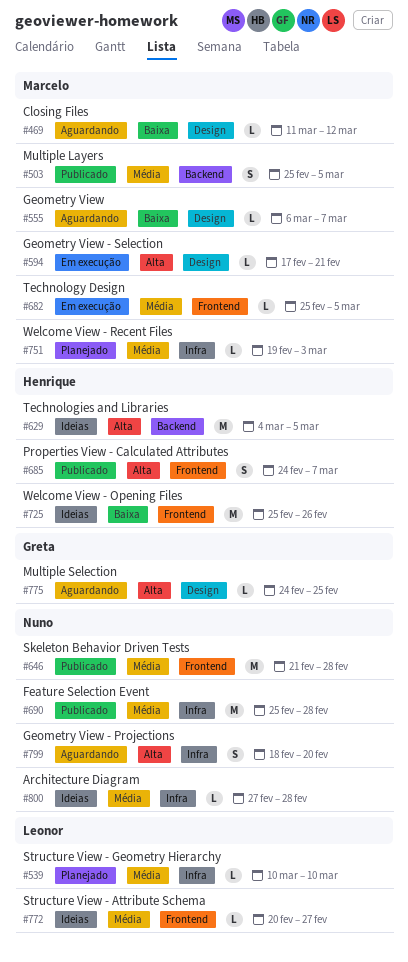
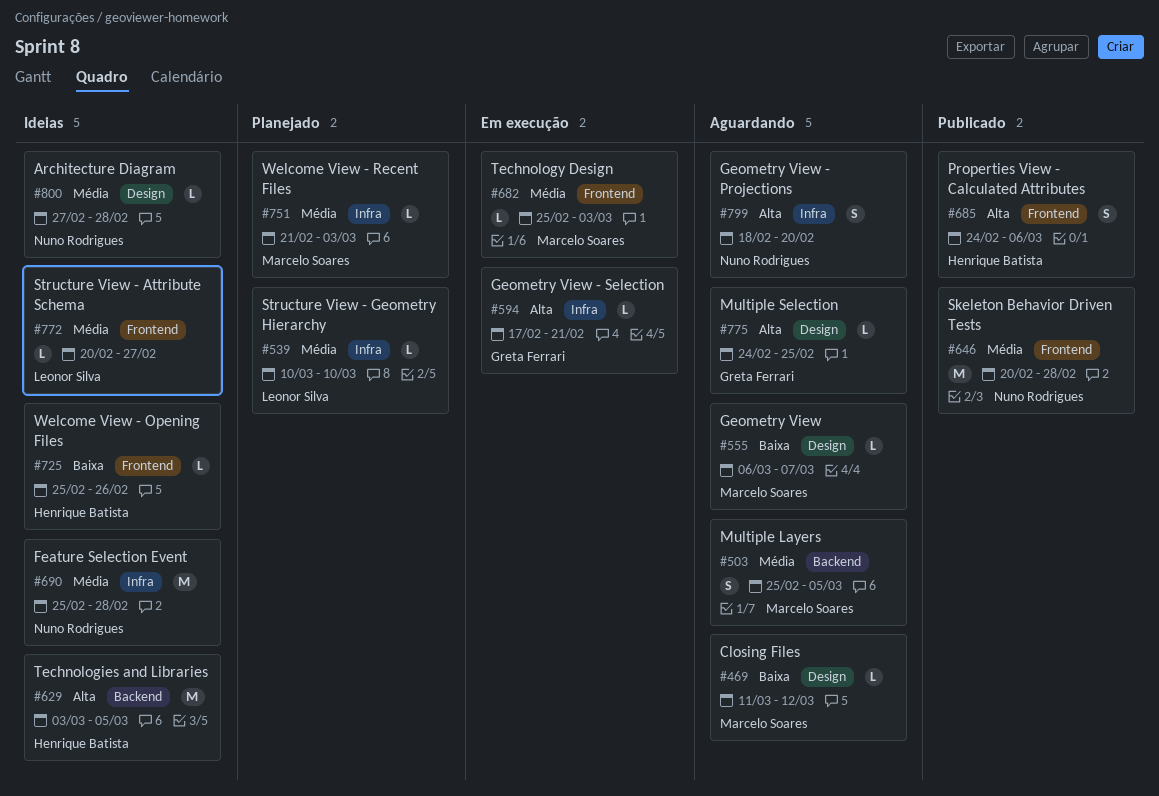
#503, status: Publicado -> Aguardando
#594, owner: Marcelo Soares -> Greta Ferrari
#594, label: Design -> Infra
#629, start: Mar 4 -> Mar 3
#646, start: Feb 21 -> Feb 20
#682, due: Mar 5 -> Mar 3
#685, due: Mar 7 -> Mar 6
#690, status: Publicado -> Ideias
#725, estimate: M -> L
#751, start: Feb 19 -> Feb 21
#800, label: Infra -> Design

